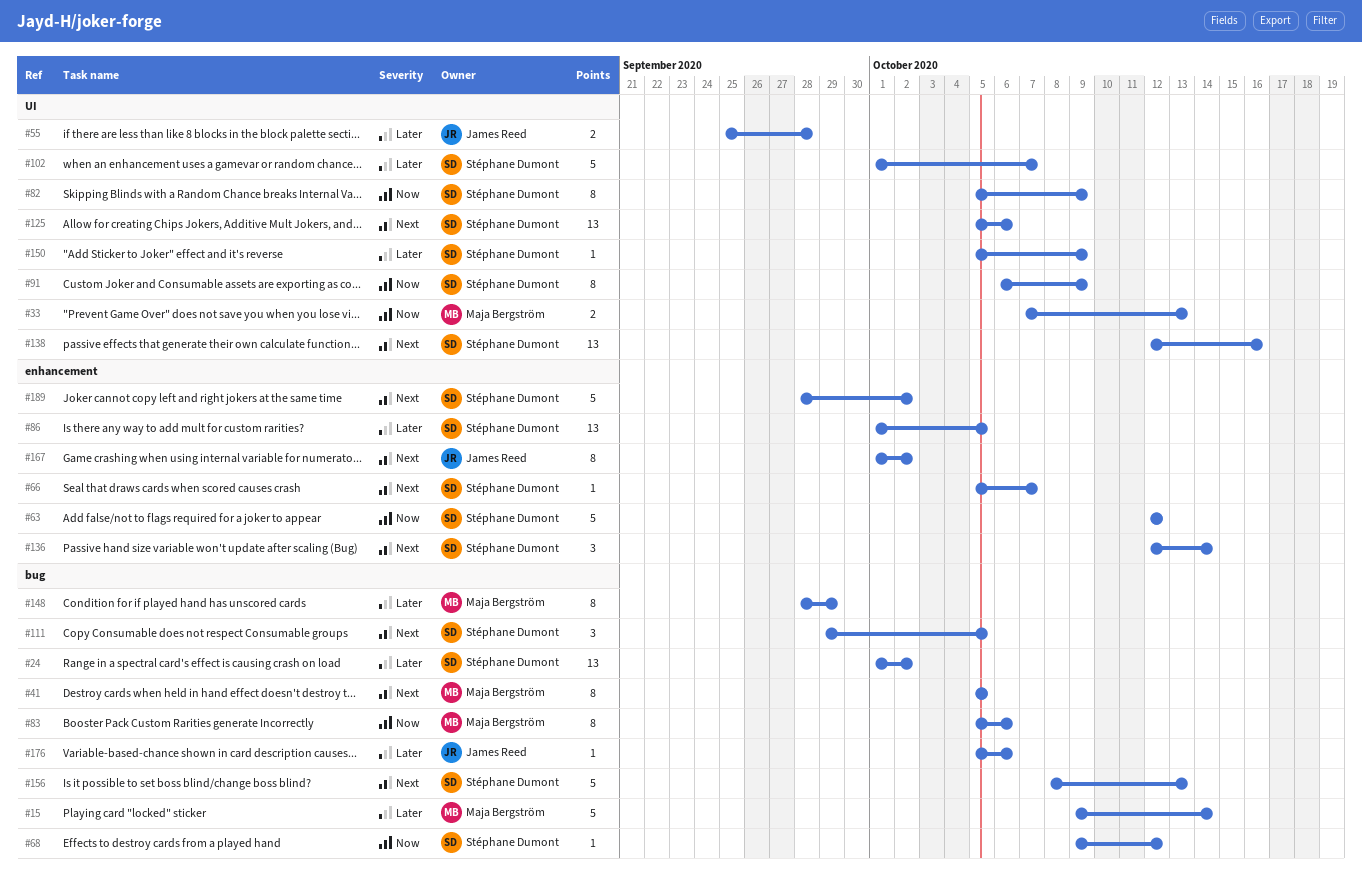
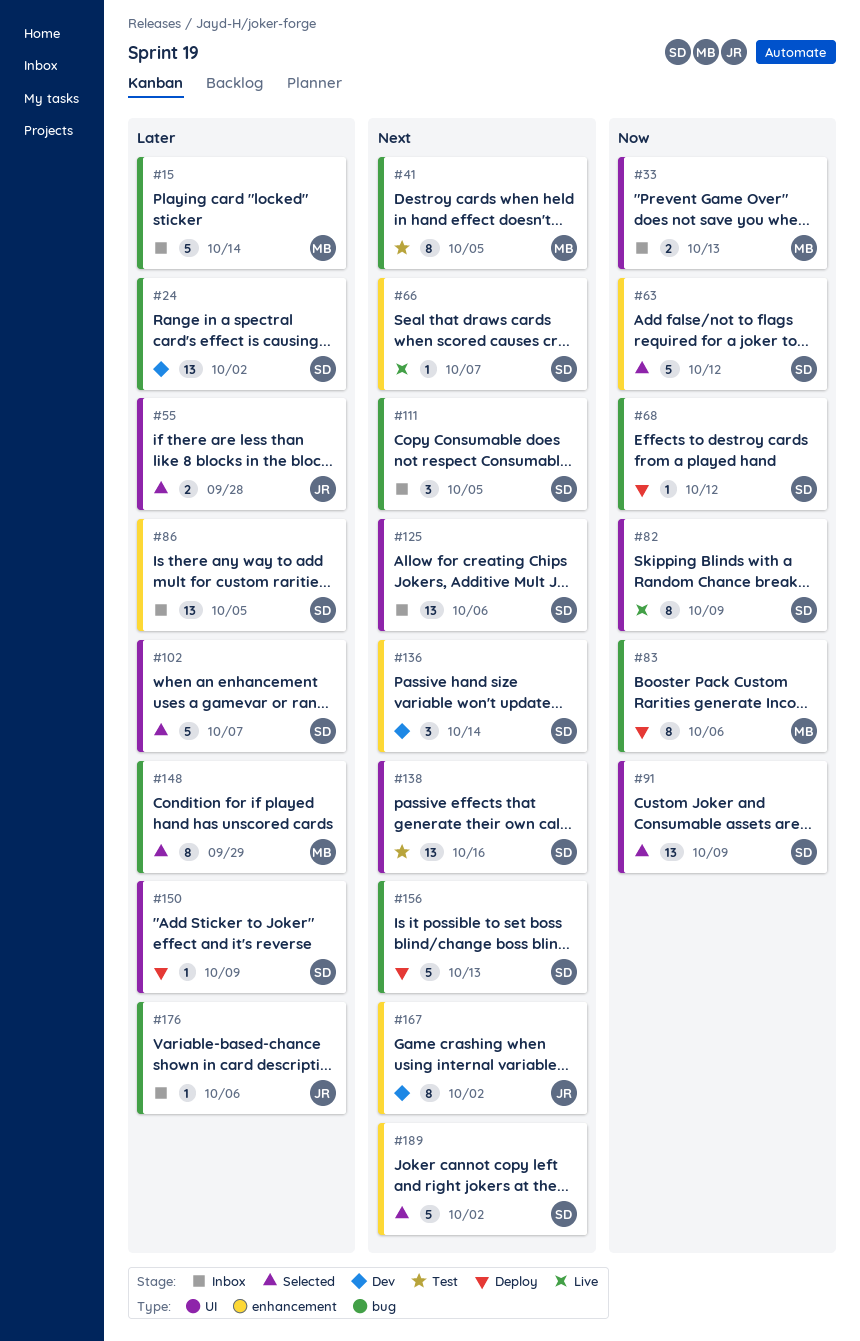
#91, estimate: 8 -> 13

